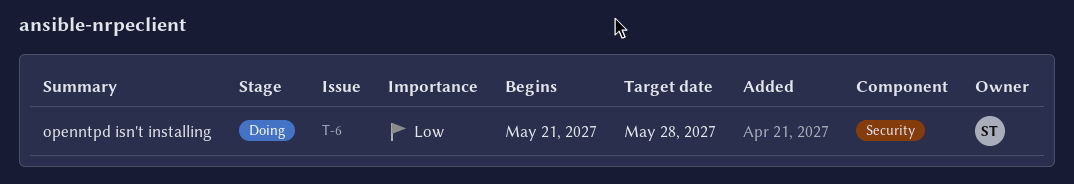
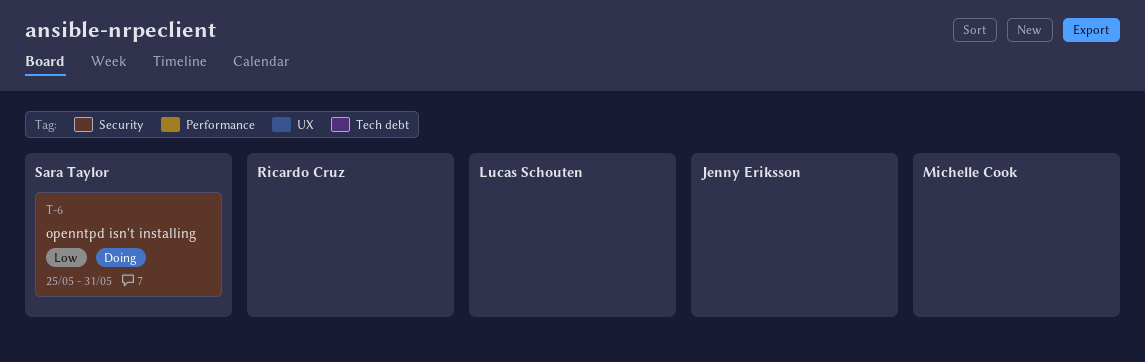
T-6, start: May 21 -> May 25
T-6, due: May 28 -> May 31

